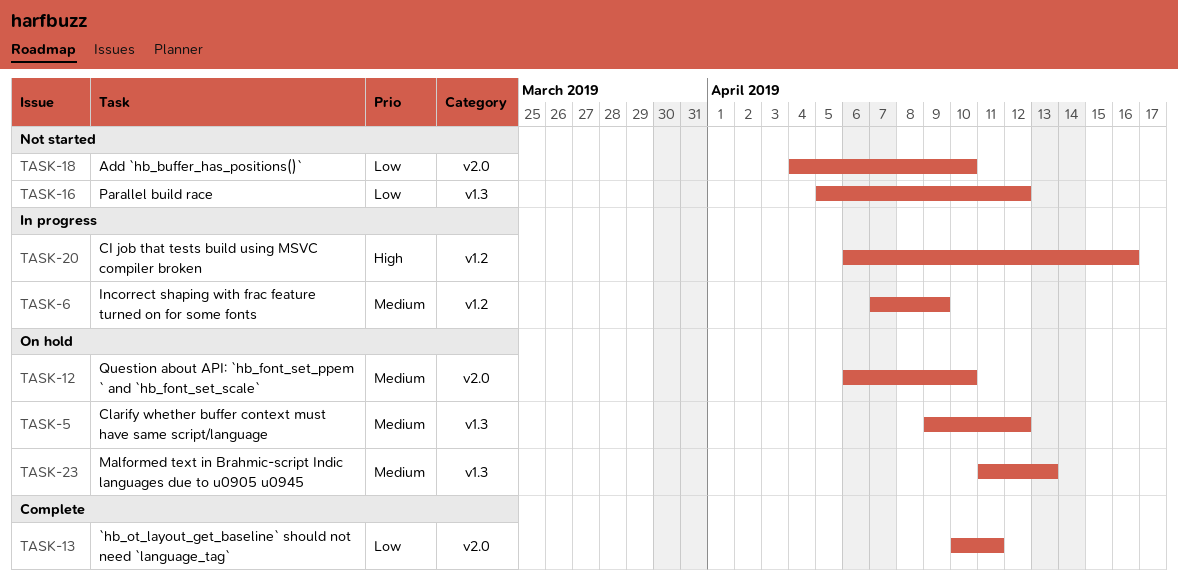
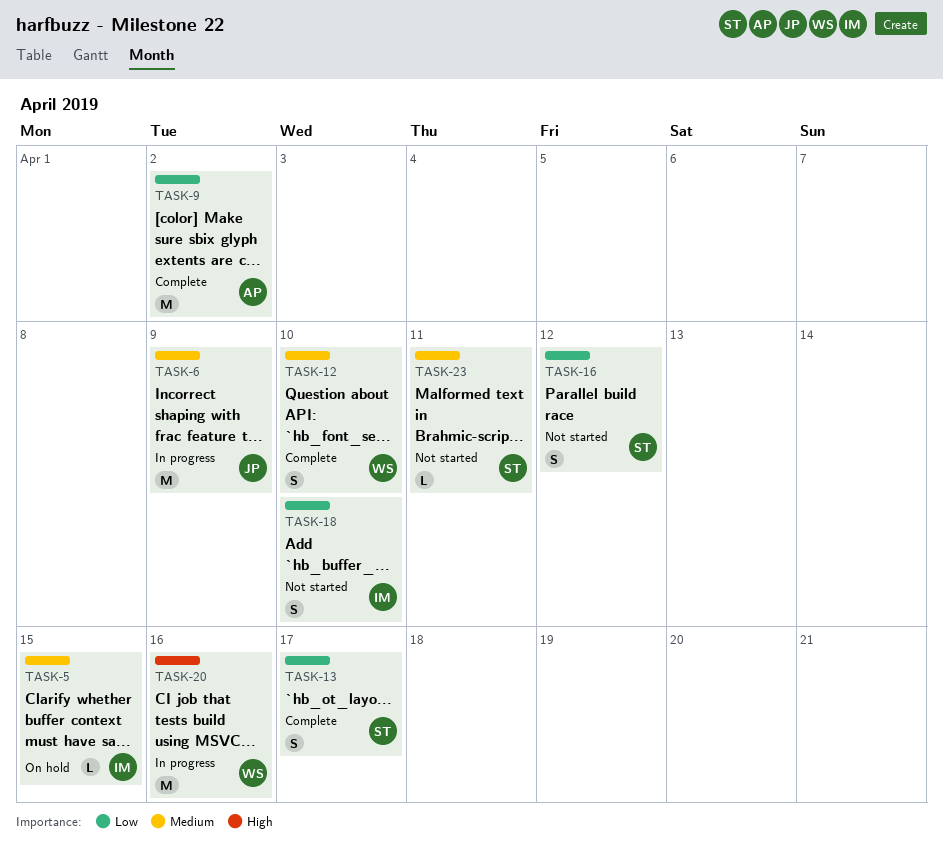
TASK-5, due: Apr 12 -> Apr 15
TASK-9: none -> present
TASK-12, status: On hold -> Complete
TASK-13, due: Apr 11 -> Apr 17
TASK-23, status: On hold -> Not started
TASK-23, due: Apr 13 -> Apr 11

